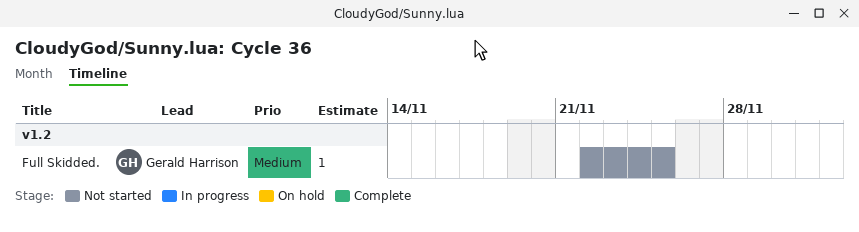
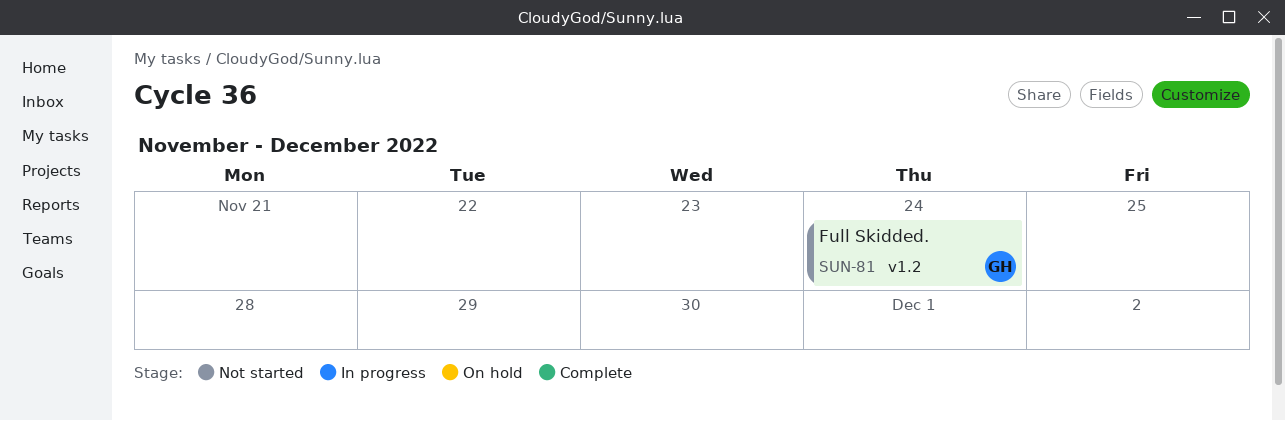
Full Skidded., due: Nov 25 -> Nov 24

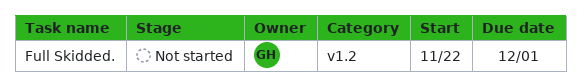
Full Skidded., due: Nov 24 -> Dec 1

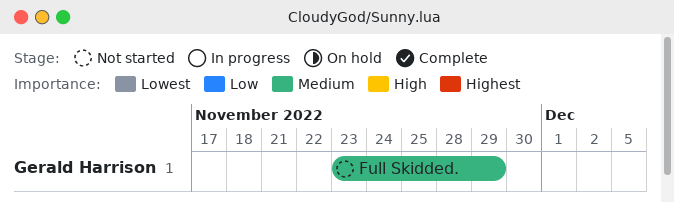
Full Skidded., start: Nov 22 -> Nov 23
Full Skidded., due: Dec 1 -> Nov 29

